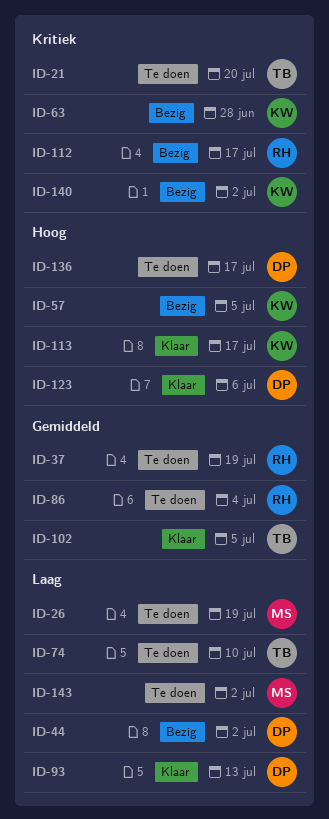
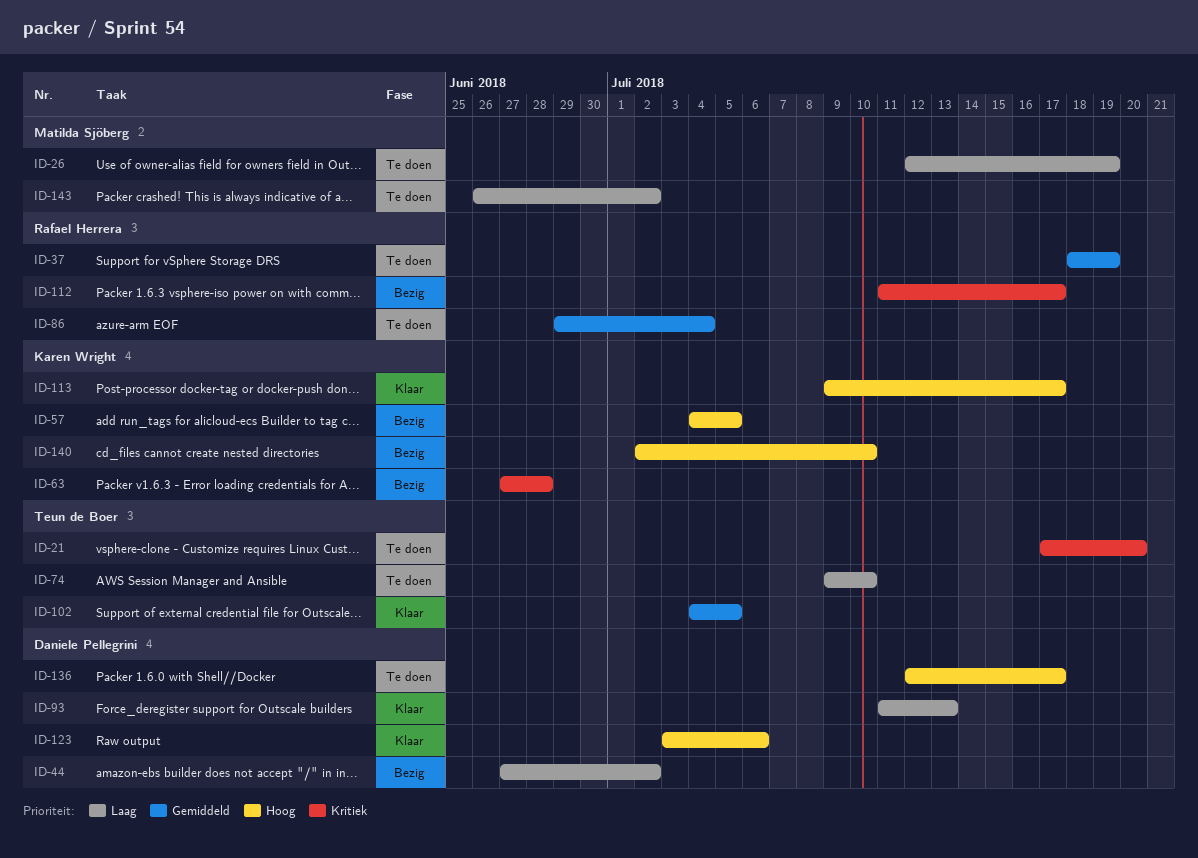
ID-140, priority: Kritiek -> Hoog
ID-140, due: Jul 2 -> Jul 10

